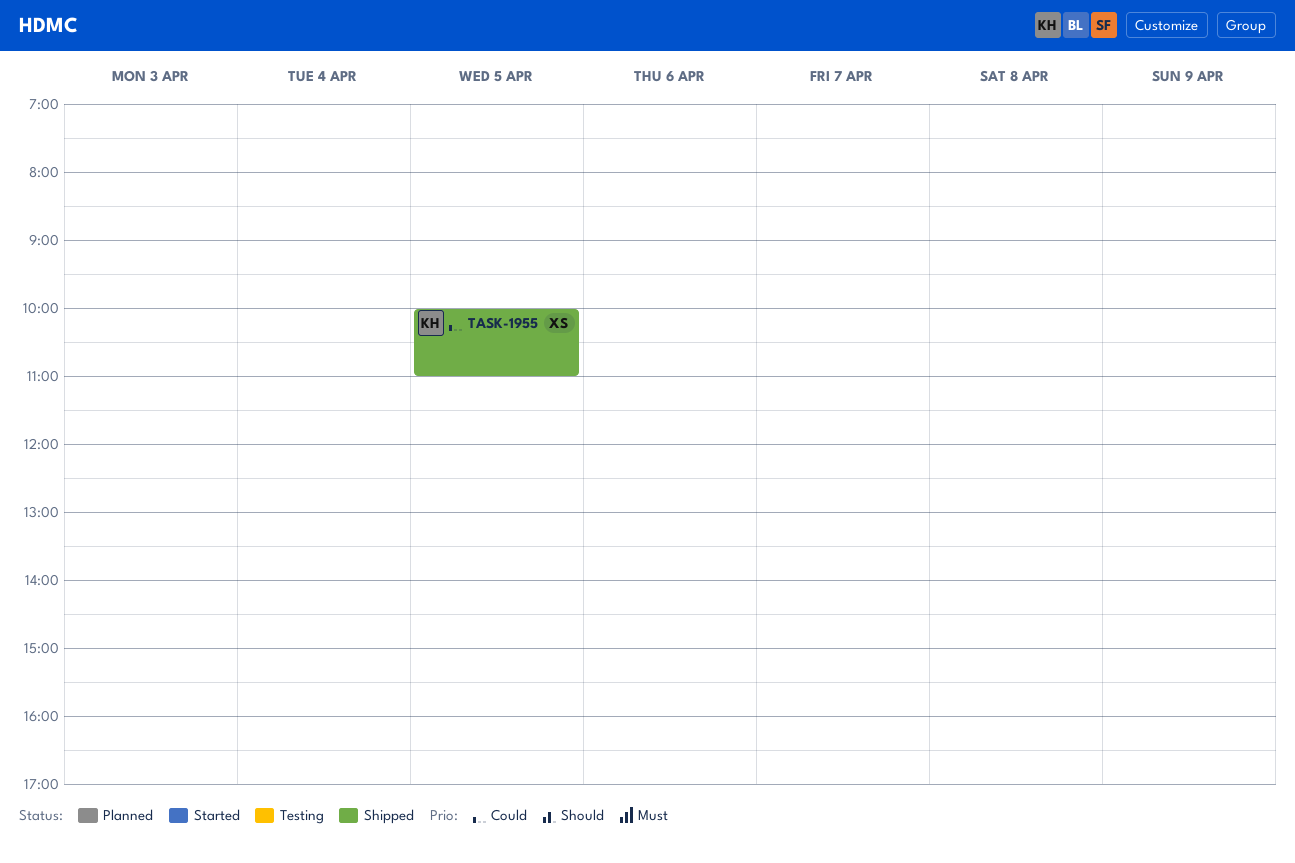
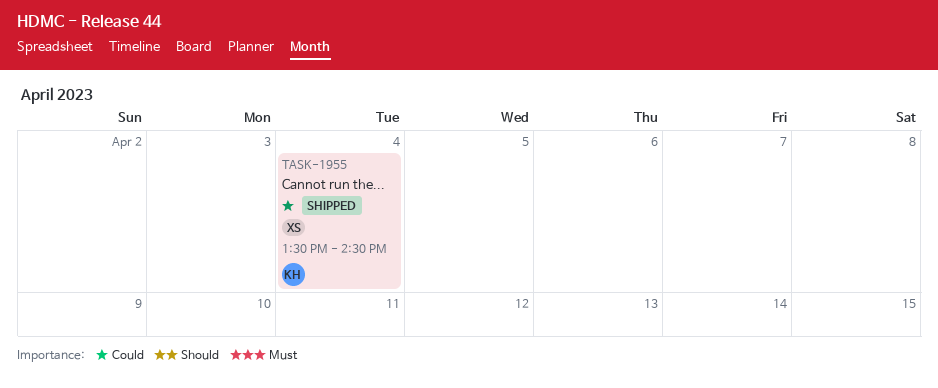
TASK-1955, day: Apr 5 -> Apr 4
TASK-1955, begins: 10:00 -> 13:30
TASK-1955, ends: 11:00 -> 14:30

